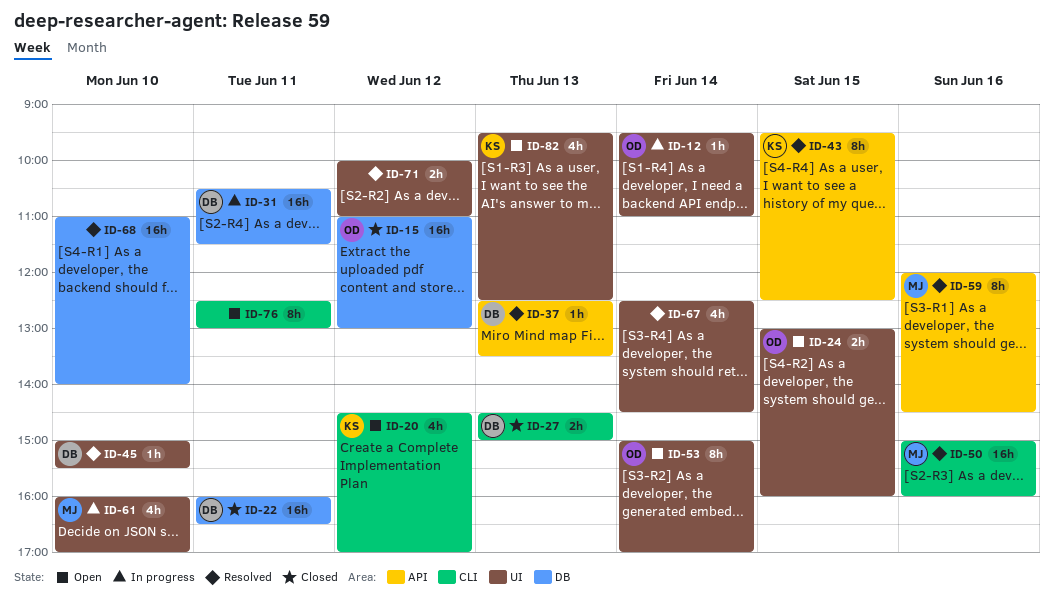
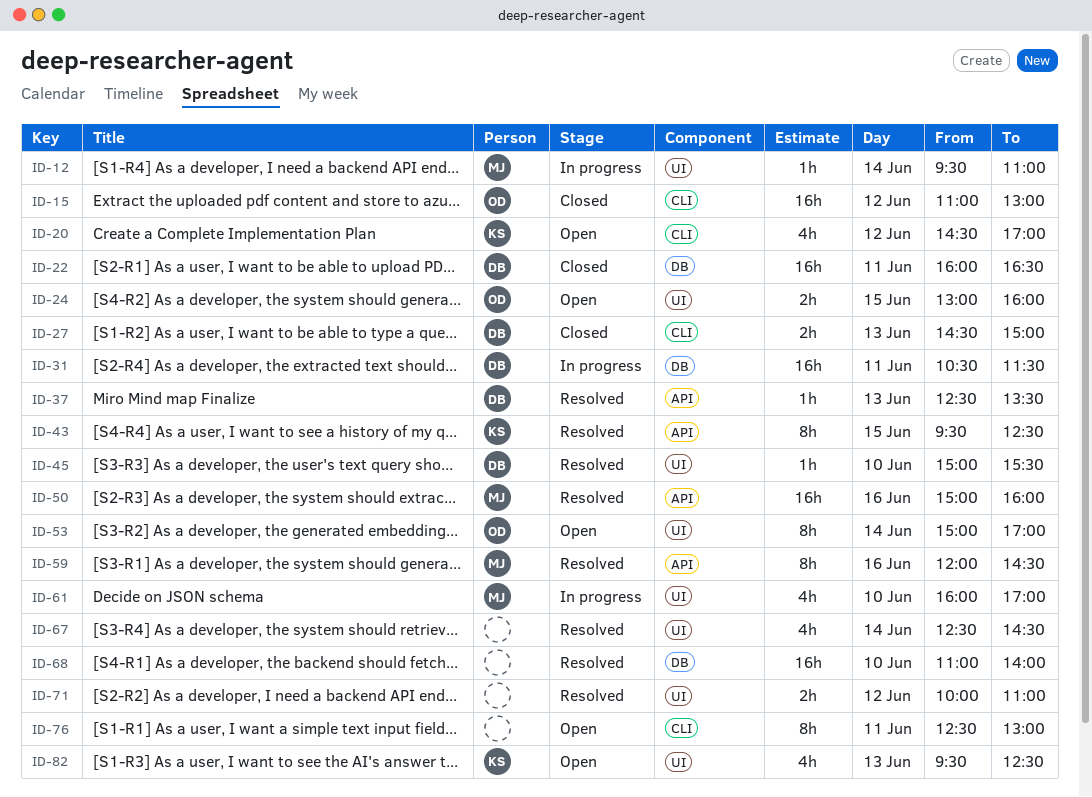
ID-12, owner: OD -> MJ
ID-15, label: DB -> CLI
ID-50, label: CLI -> API

